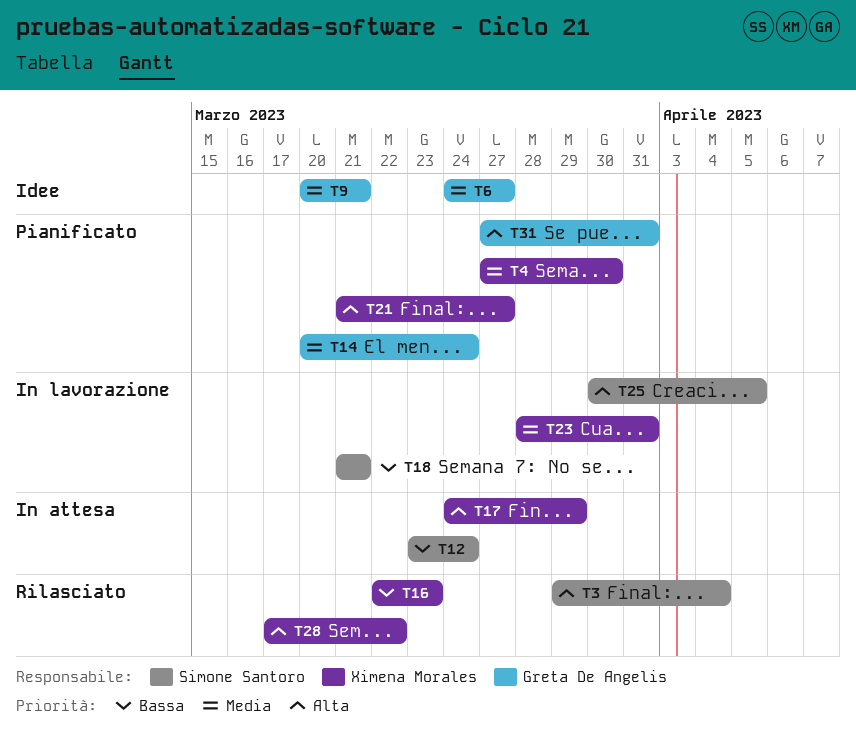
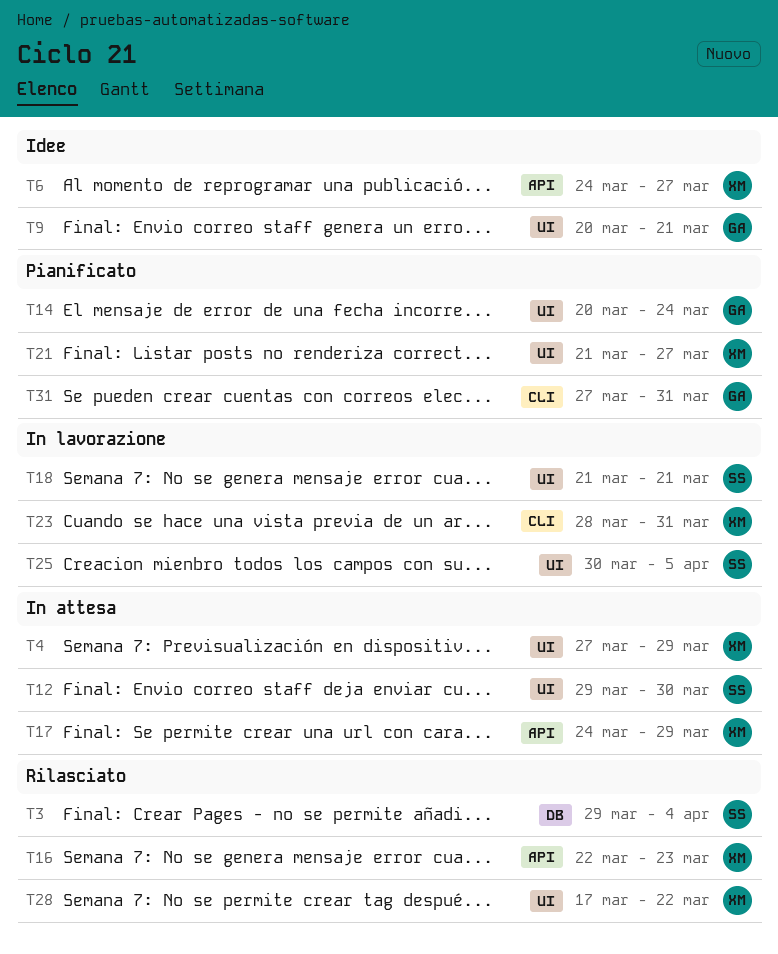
T4, status: Pianificato -> In attesa
T4, due: Mar 30 -> Mar 29
T6, owner: Greta De Angelis -> Ximena Morales
T12, start: Mar 23 -> Mar 29
T12, due: Mar 24 -> Mar 30

